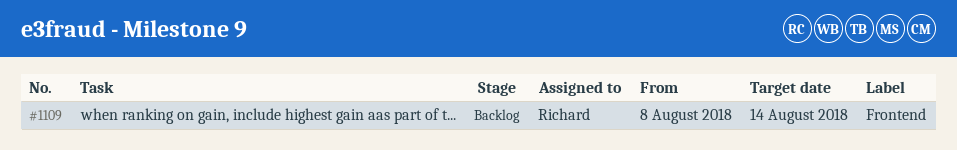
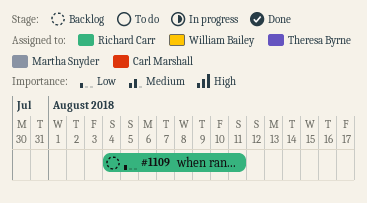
#1109, start: Aug 8 -> Aug 4
#1109, due: Aug 14 -> Aug 11

